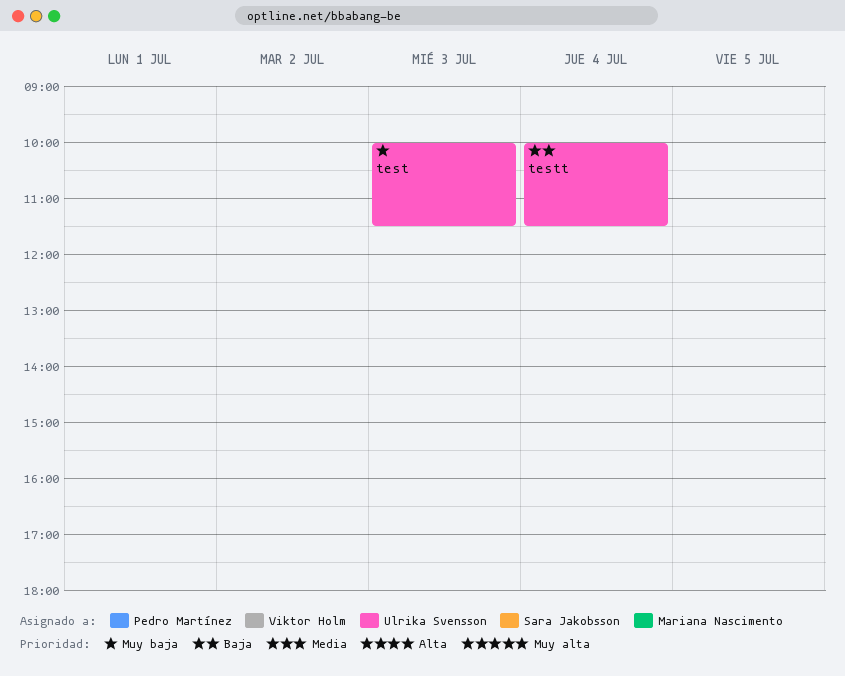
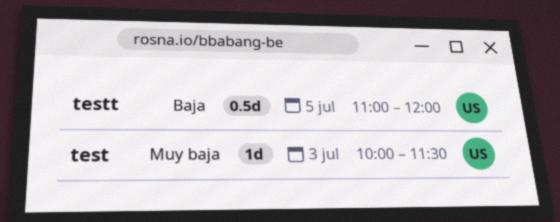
testt, day: Jul 4 -> Jul 5
testt, begins: 10:00 -> 11:00
testt, ends: 11:30 -> 12:00

